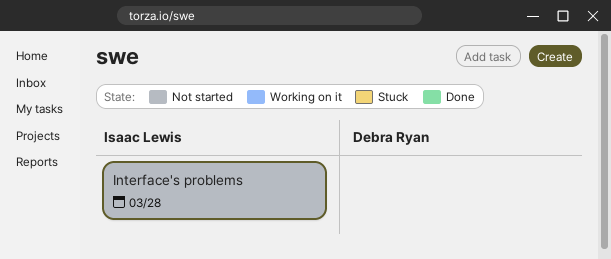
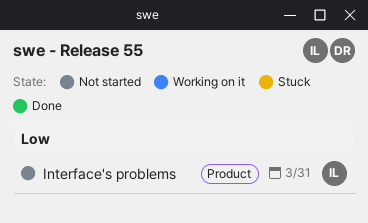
Interface's problems, due: Mar 28 -> Mar 31

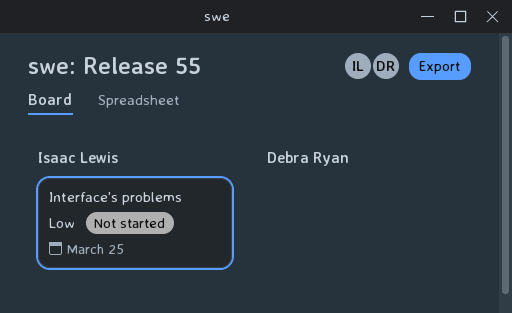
Interface's problems, due: Mar 31 -> Mar 25

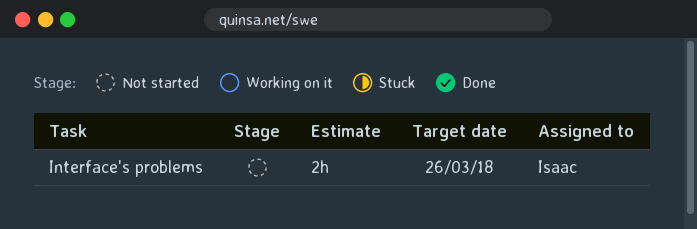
Interface's problems, due: Mar 25 -> Mar 26

